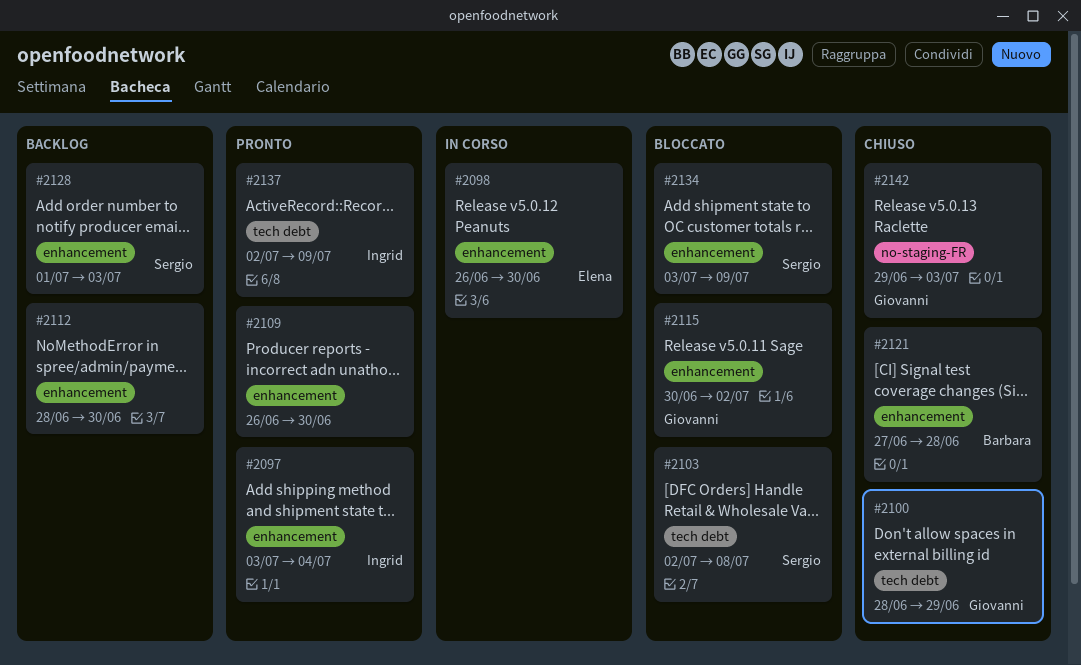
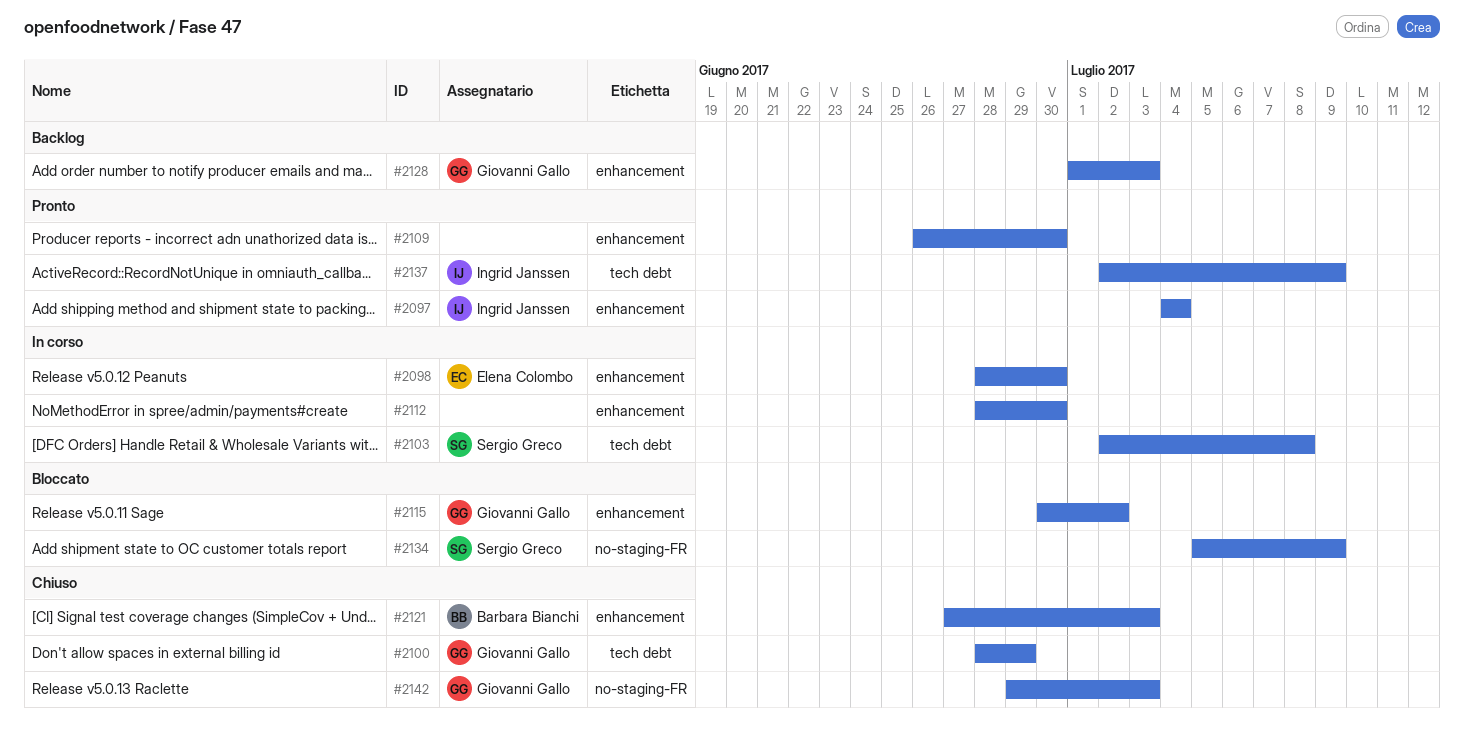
#2097, start: Jul 3 -> Jul 4
#2098, start: Jun 26 -> Jun 28
#2103, status: Bloccato -> In corso
#2112, status: Backlog -> In corso
#2121, due: Jun 28 -> Jul 3
#2128, owner: Sergio Greco -> Giovanni Gallo
#2134, label: enhancement -> no-staging-FR
#2134, start: Jul 3 -> Jul 5

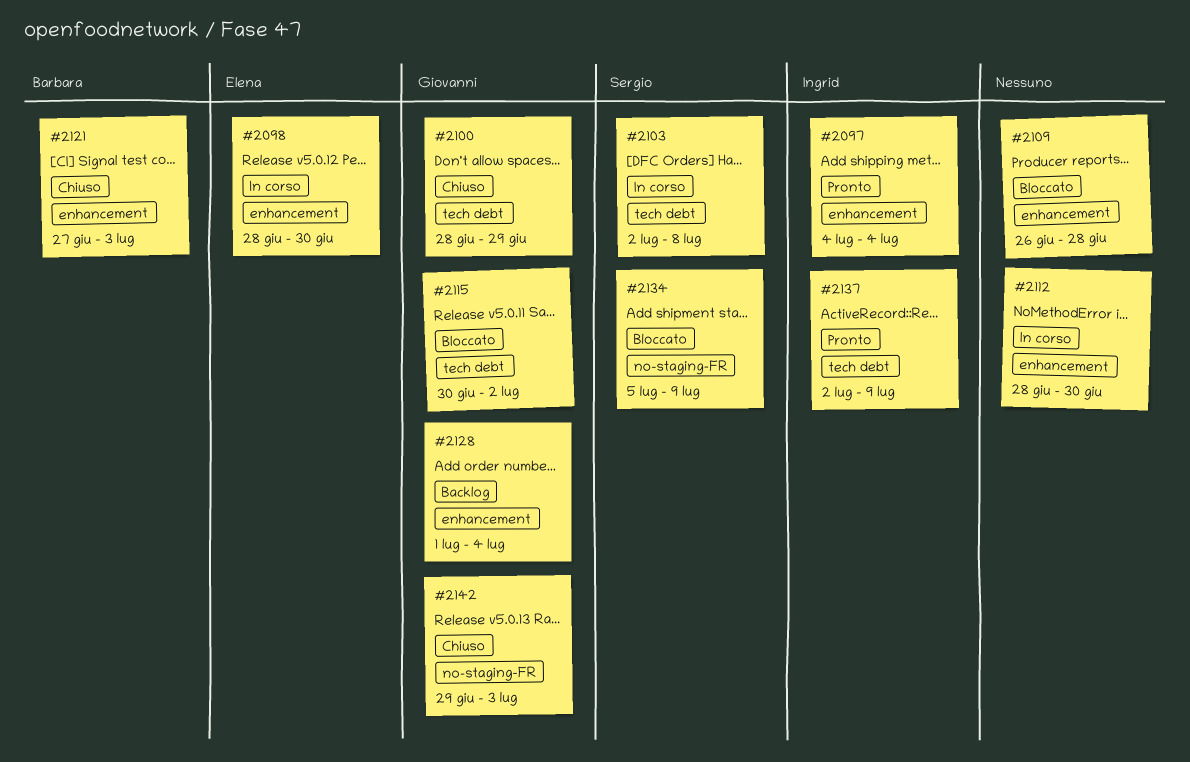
#2109, status: Pronto -> Bloccato
#2109, due: Jun 30 -> Jun 28
#2115, label: enhancement -> tech debt
#2128, due: Jul 3 -> Jul 4

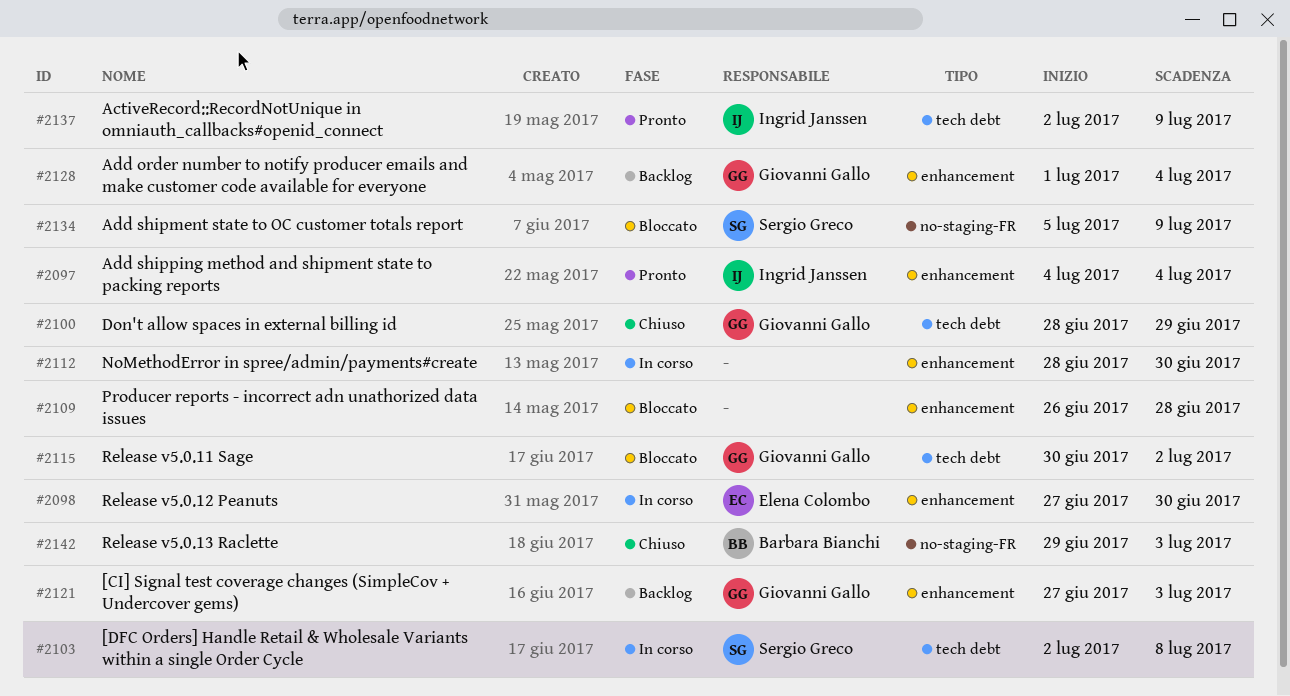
#2098, start: Jun 28 -> Jun 27
#2121, status: Chiuso -> Backlog
#2121, owner: Barbara Bianchi -> Giovanni Gallo
#2142, owner: Giovanni Gallo -> Barbara Bianchi

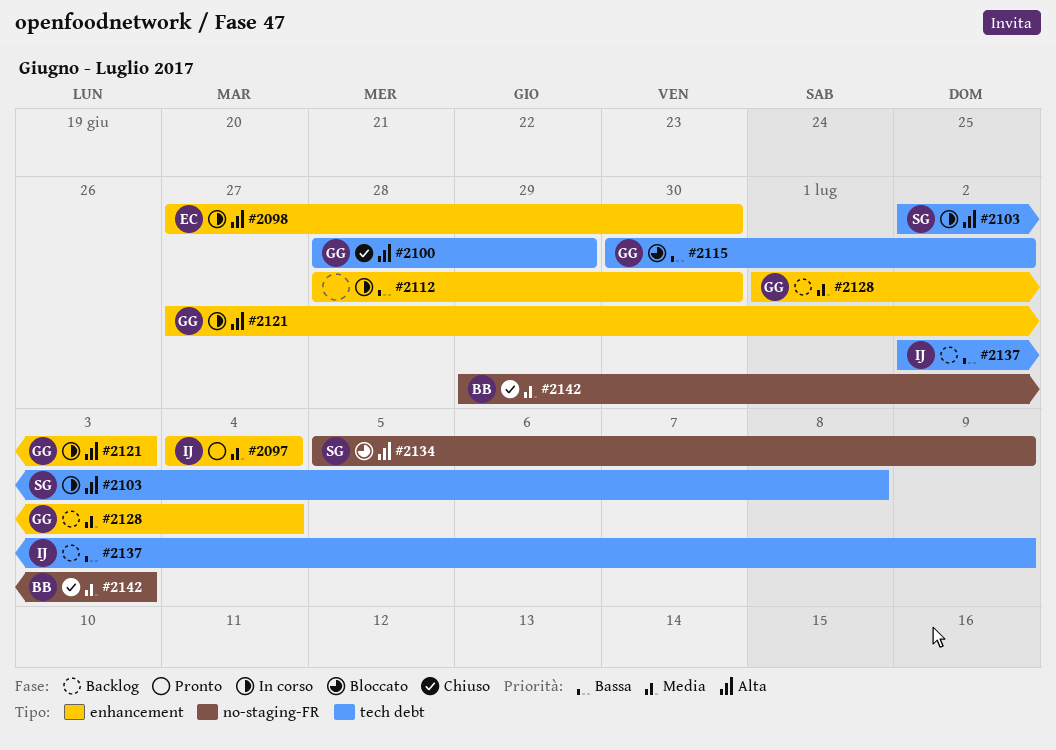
#2109: present -> none
#2121, status: Backlog -> In corso
#2137, status: Pronto -> Backlog

